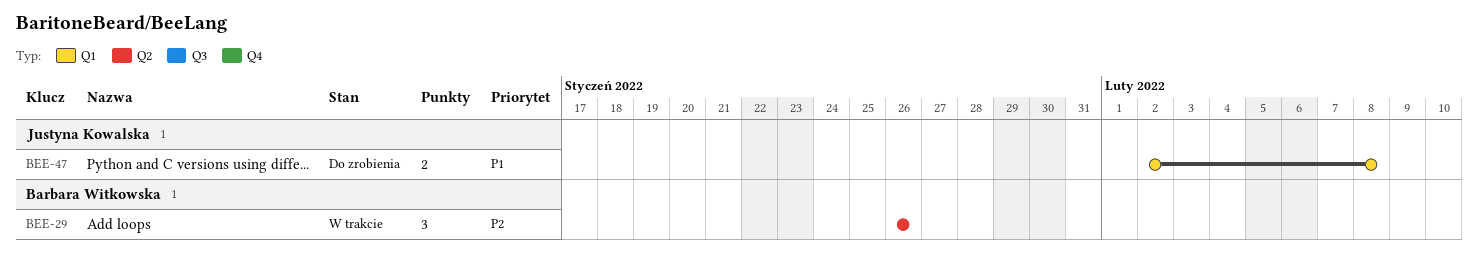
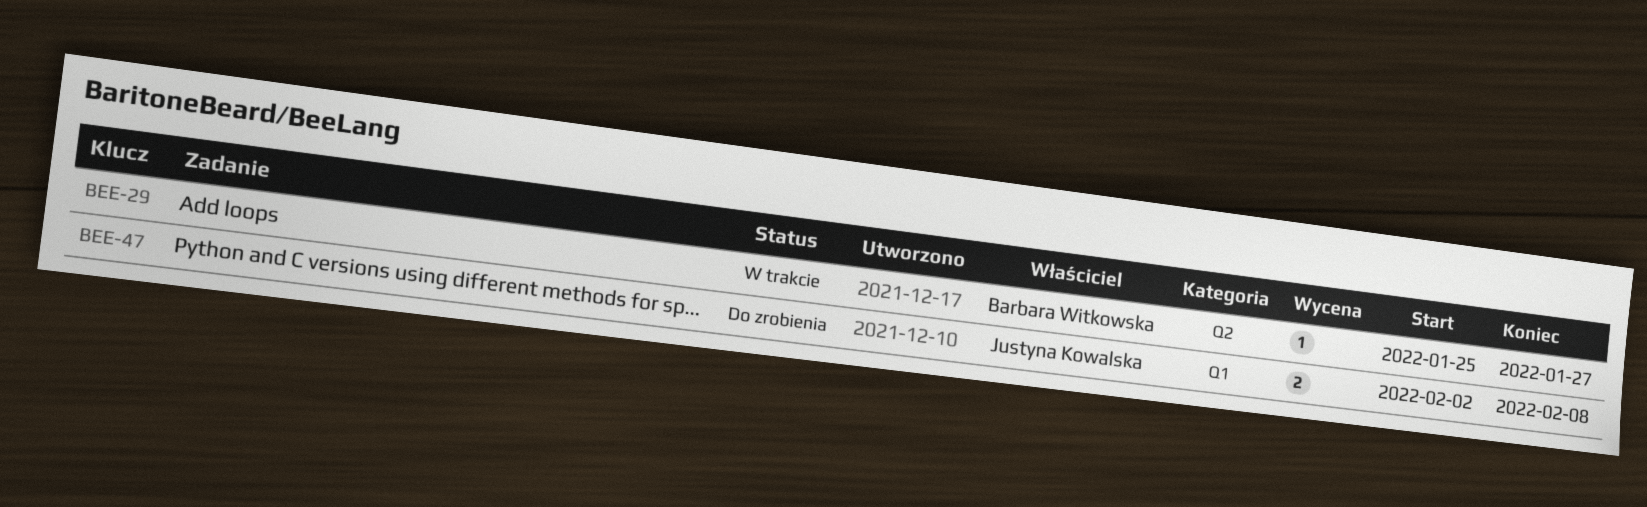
BEE-29, estimate: 3 -> 1
BEE-29, start: Jan 26 -> Jan 25
BEE-29, due: Jan 26 -> Jan 27

